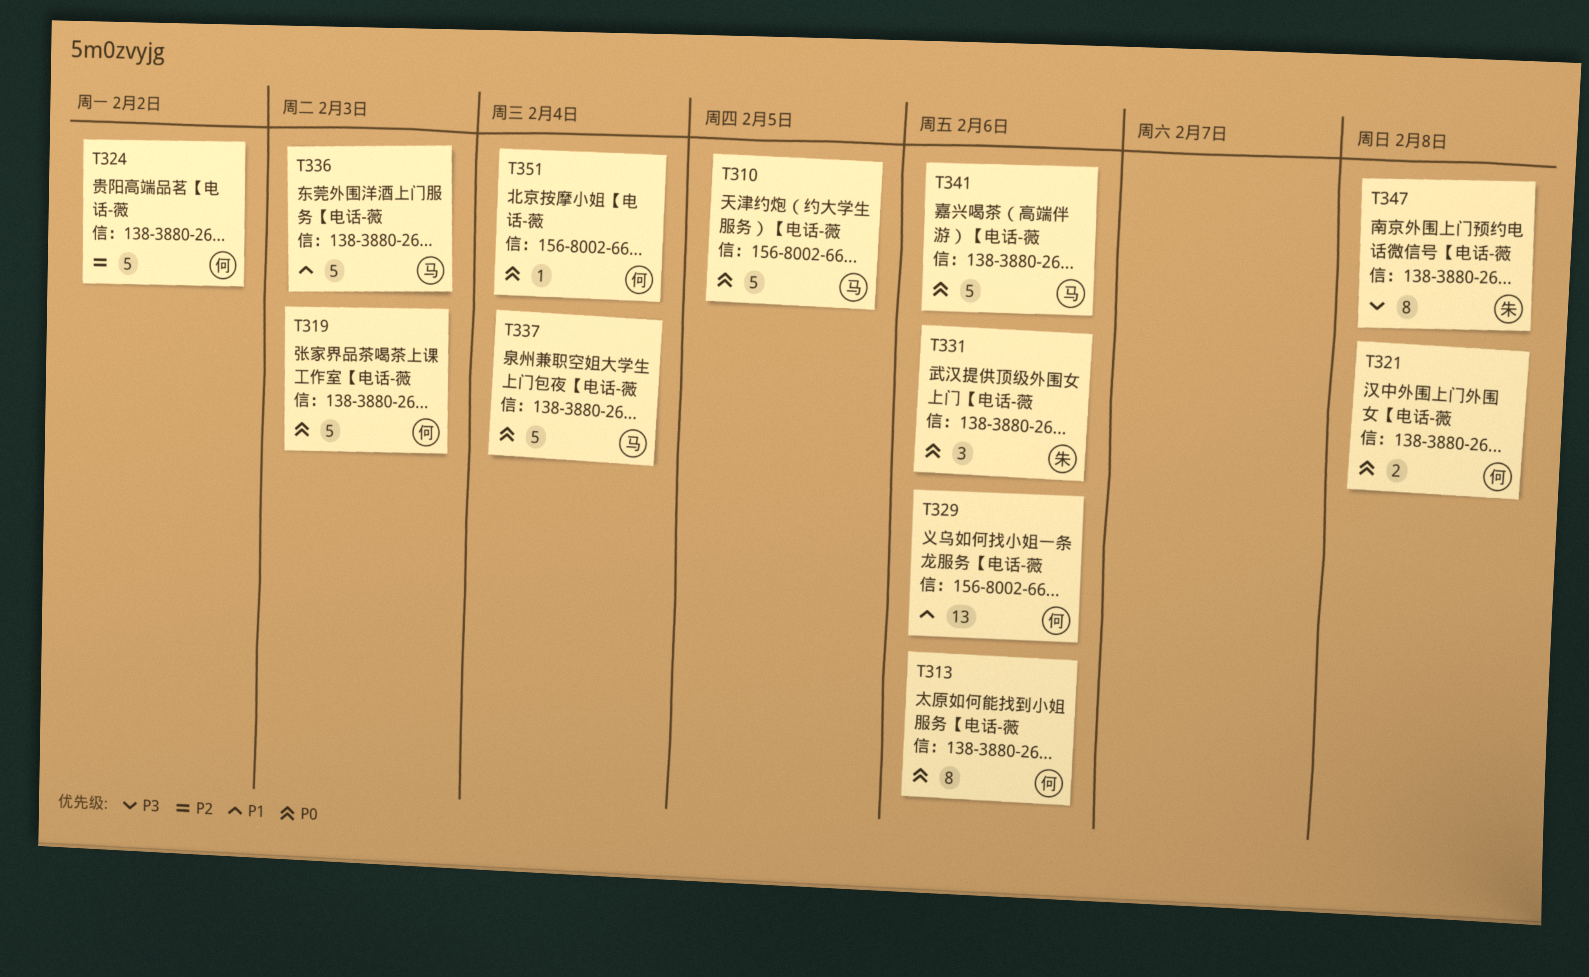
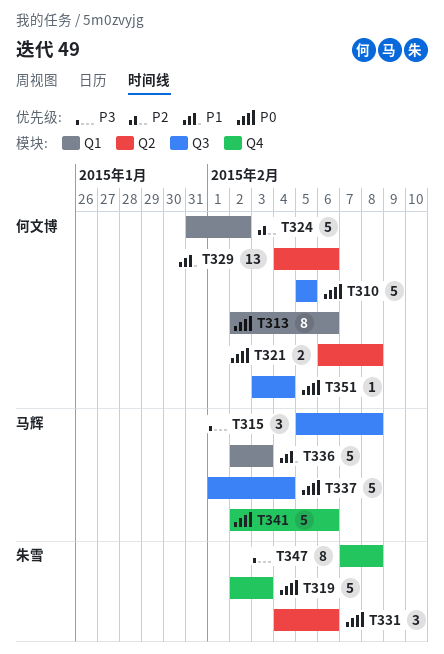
T310, owner: 马辉 -> 何文博
T315: none -> present
T319, owner: 何文博 -> 朱雪

